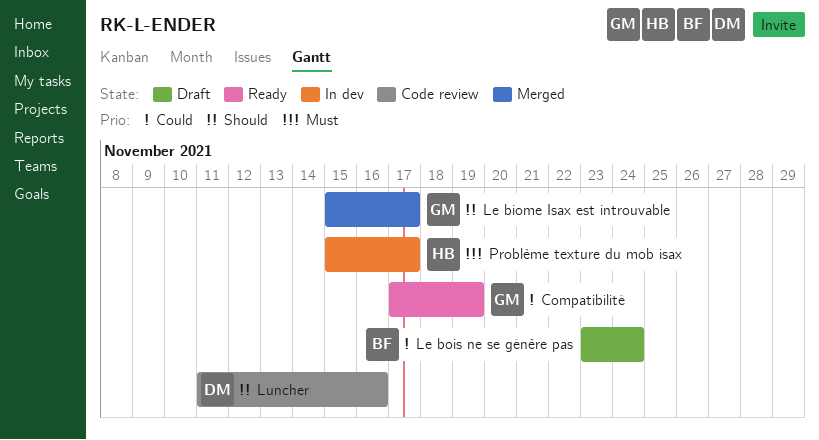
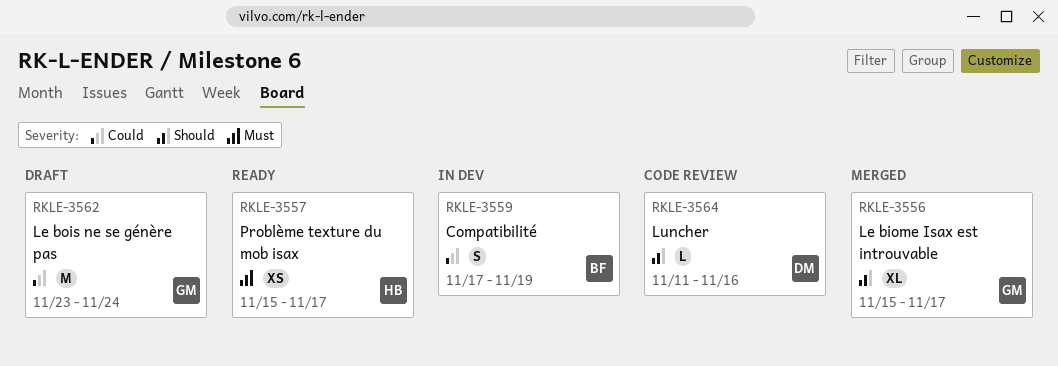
Compatibilité, status: Ready -> In dev
Compatibilité, owner: GM -> BF
Le bois ne se génère pas, owner: BF -> GM
Problème texture du mob isax, status: In dev -> Ready

